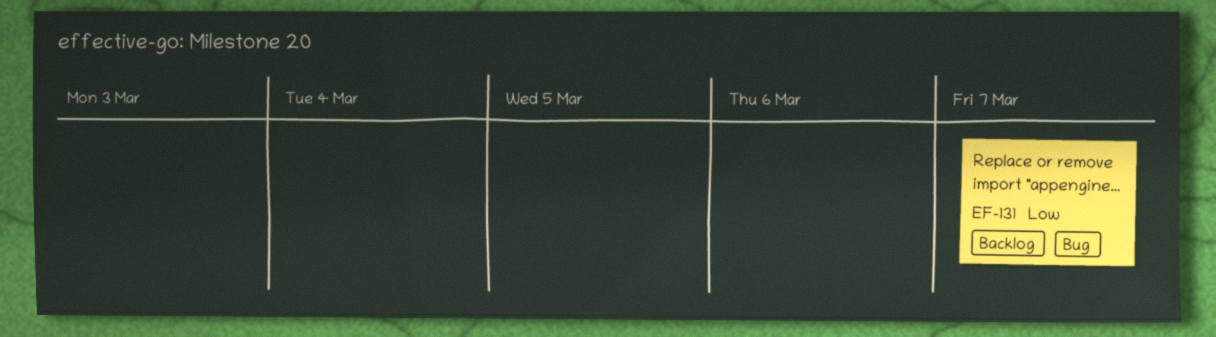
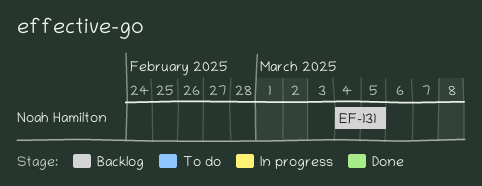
EF-131, due: Mar 7 -> Mar 5

